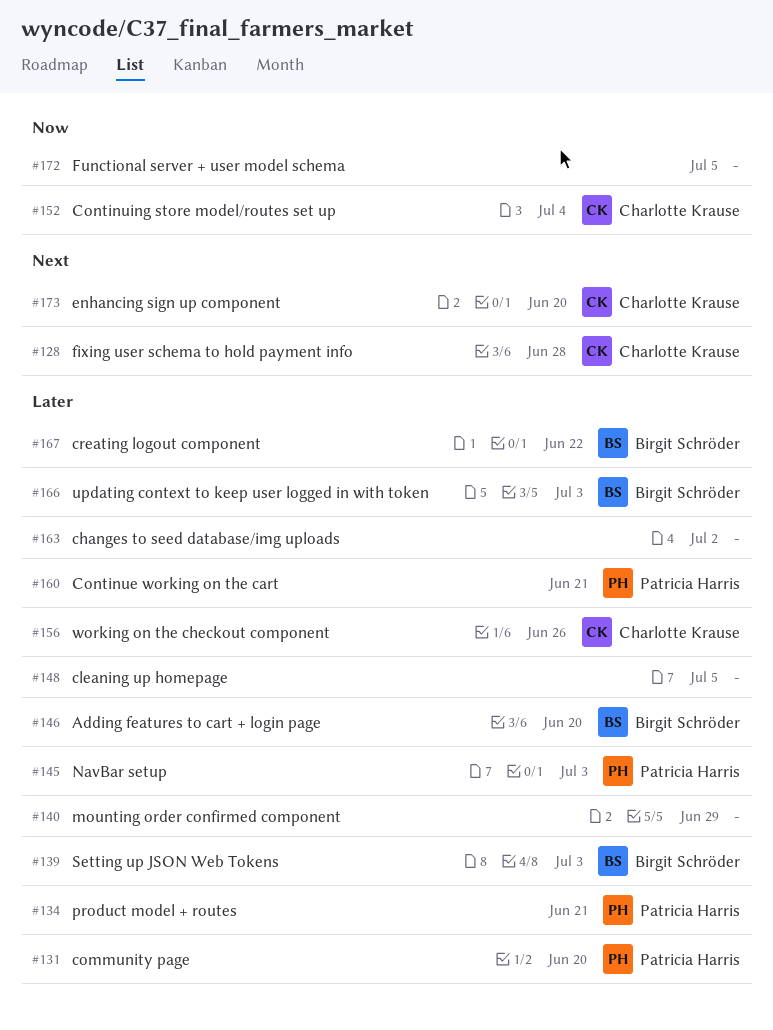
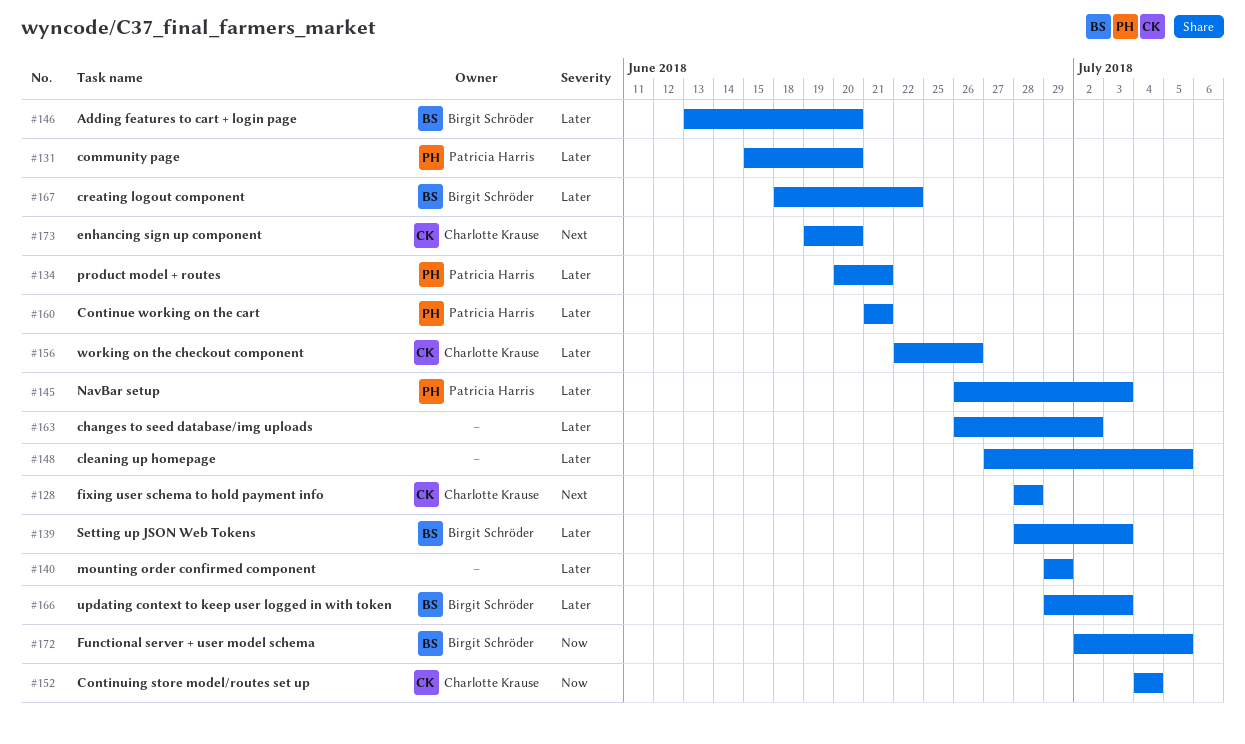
#172, owner: none -> Birgit Schröder

